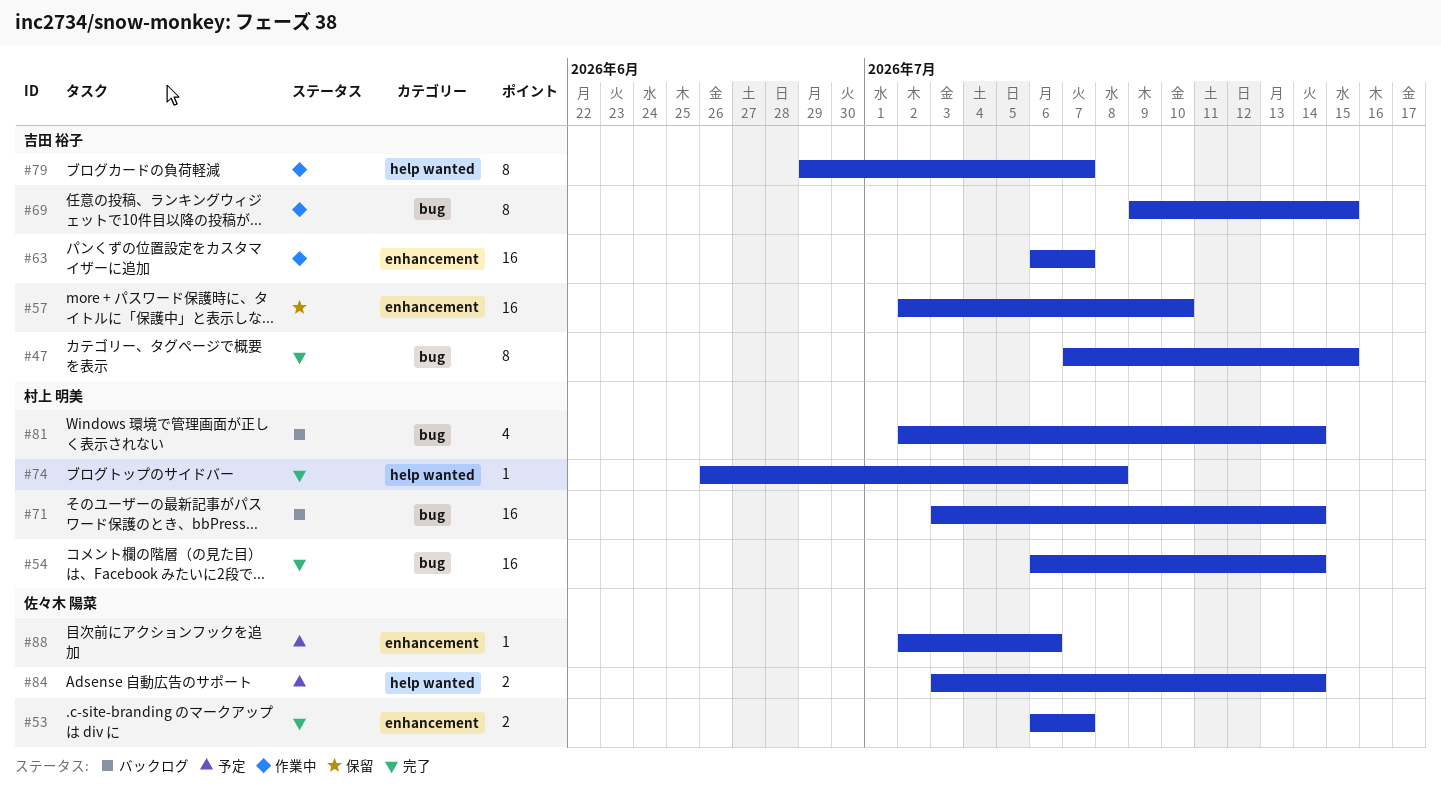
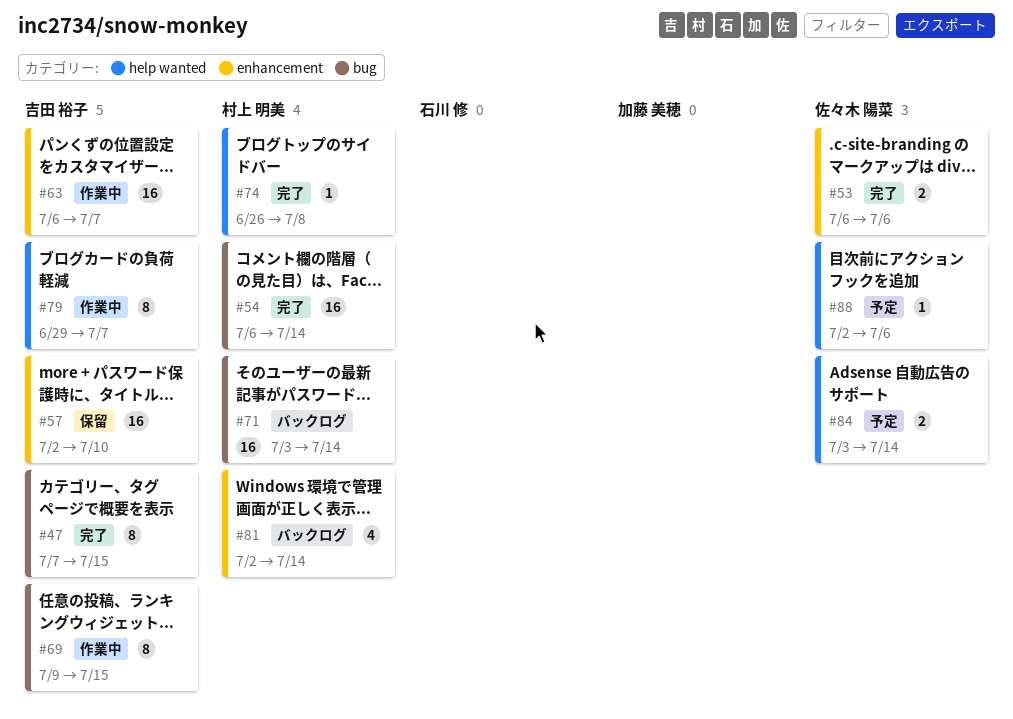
#53, due: Jul 7 -> Jul 6
#81, label: bug -> enhancement
#88, label: enhancement -> help wanted

